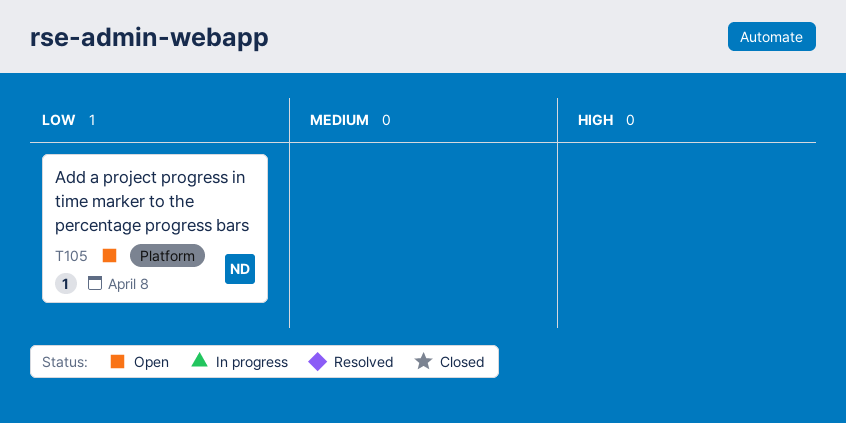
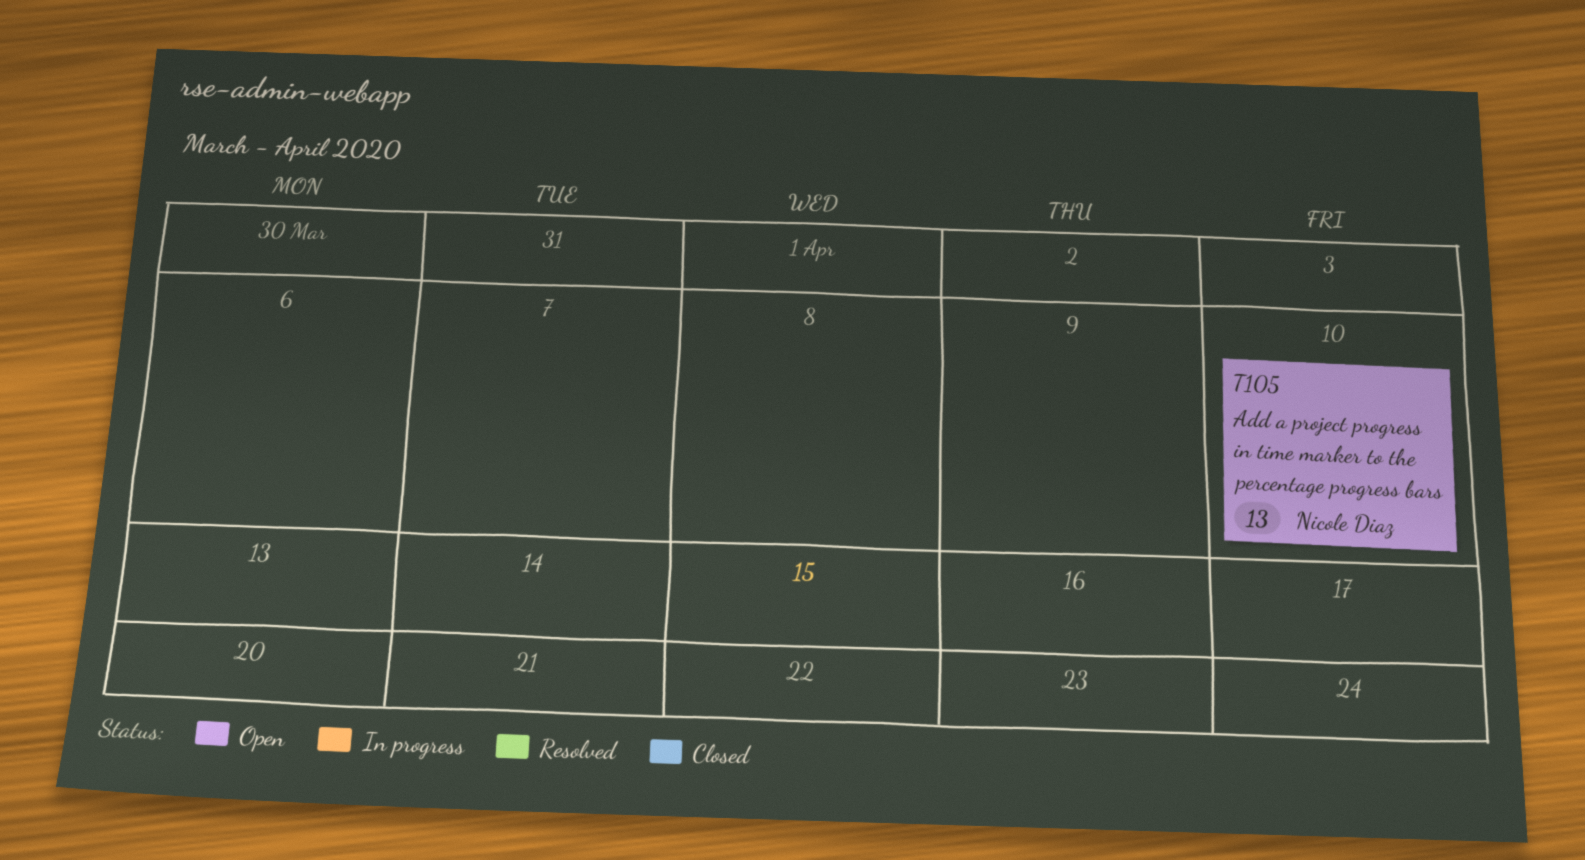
T105, estimate: 1 -> 13
T105, due: Apr 8 -> Apr 10

